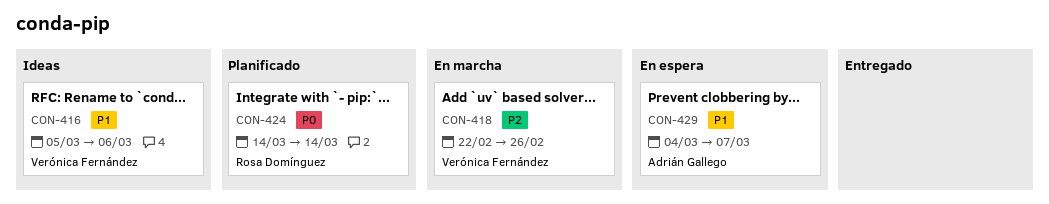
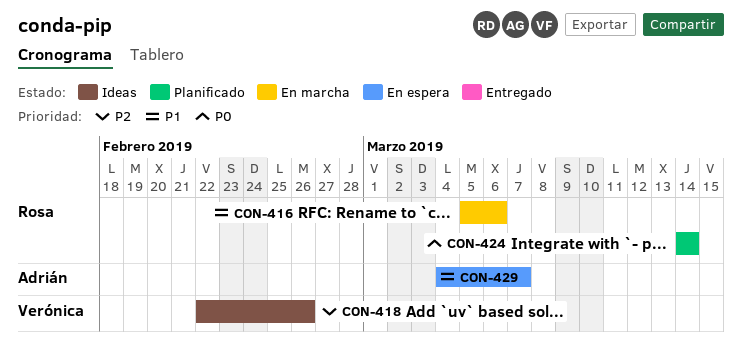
CON-416, status: Ideas -> En marcha
CON-416, owner: Verónica Fernández -> Rosa Domínguez
CON-418, status: En marcha -> Ideas

